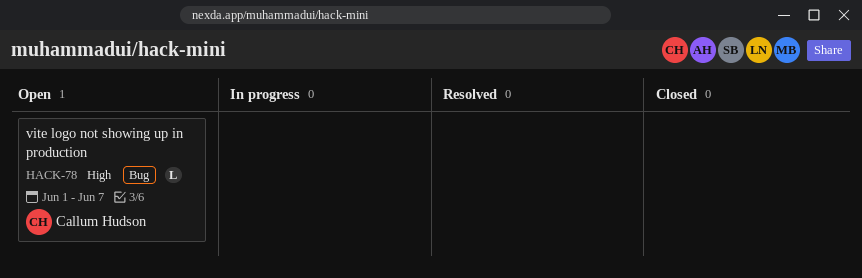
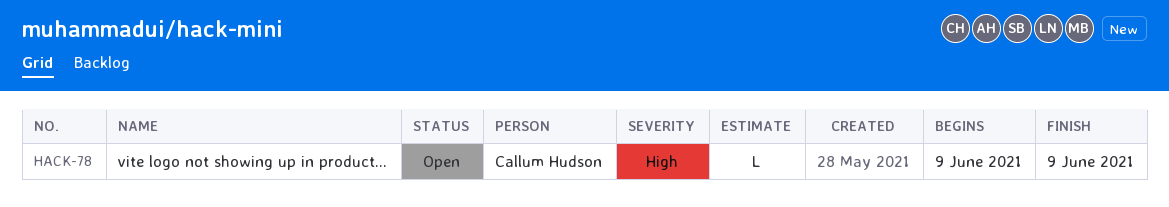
HACK-78, start: Jun 1 -> Jun 9
HACK-78, due: Jun 7 -> Jun 9

